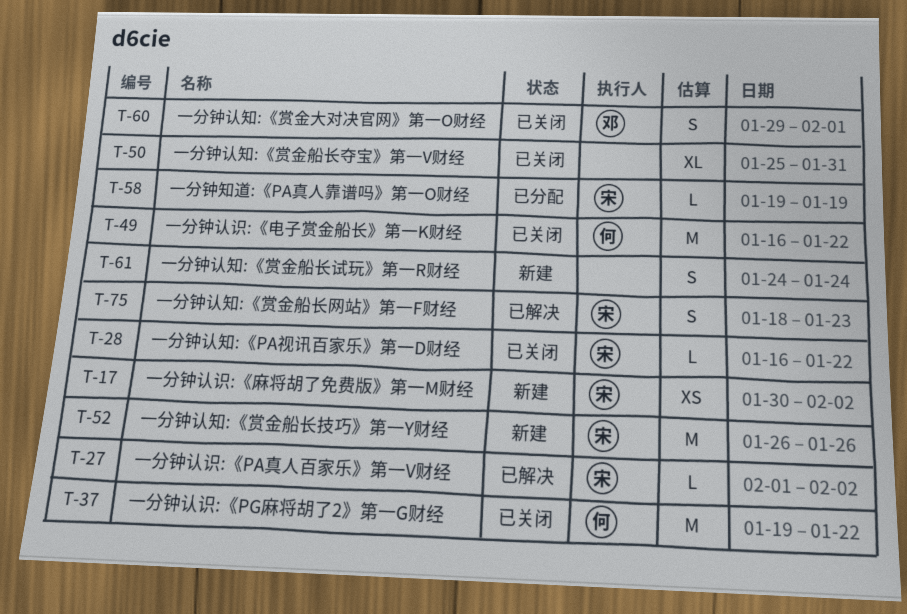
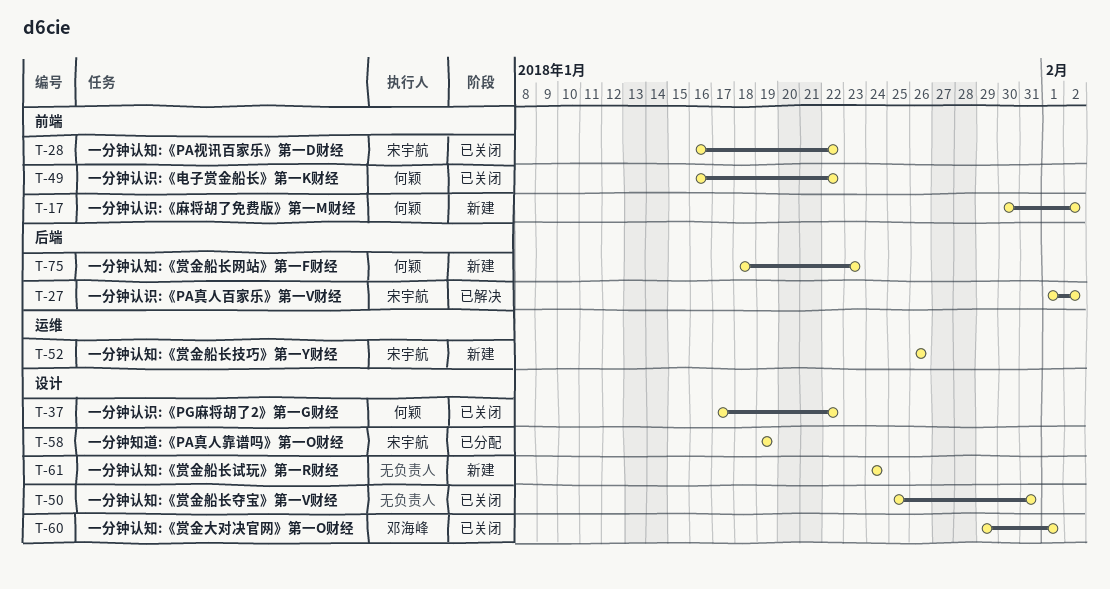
T-17, owner: 宋宇航 -> 何颖
T-37, start: Jan 19 -> Jan 17
T-75, status: 已解决 -> 新建
T-75, owner: 宋宇航 -> 何颖

